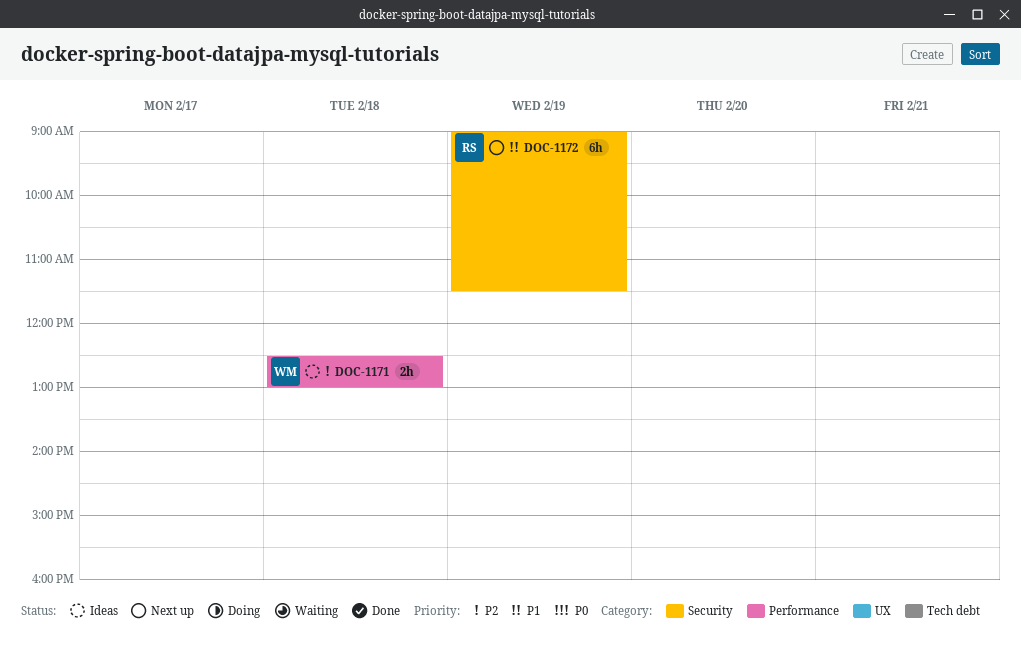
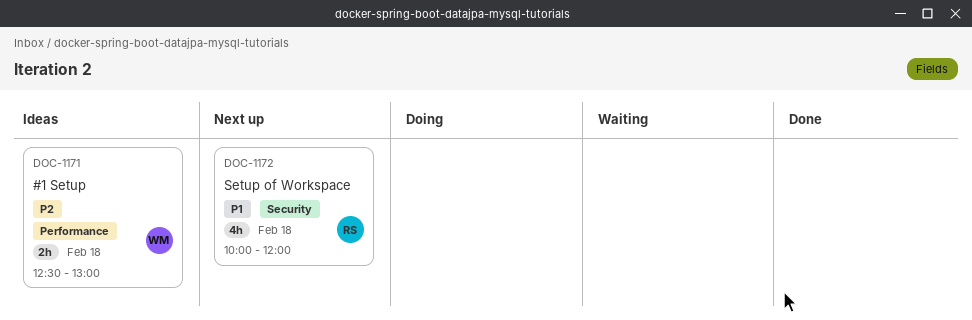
DOC-1172, estimate: 6h -> 4h
DOC-1172, day: Feb 19 -> Feb 18
DOC-1172, begins: 09:00 -> 10:00
DOC-1172, ends: 11:30 -> 12:00

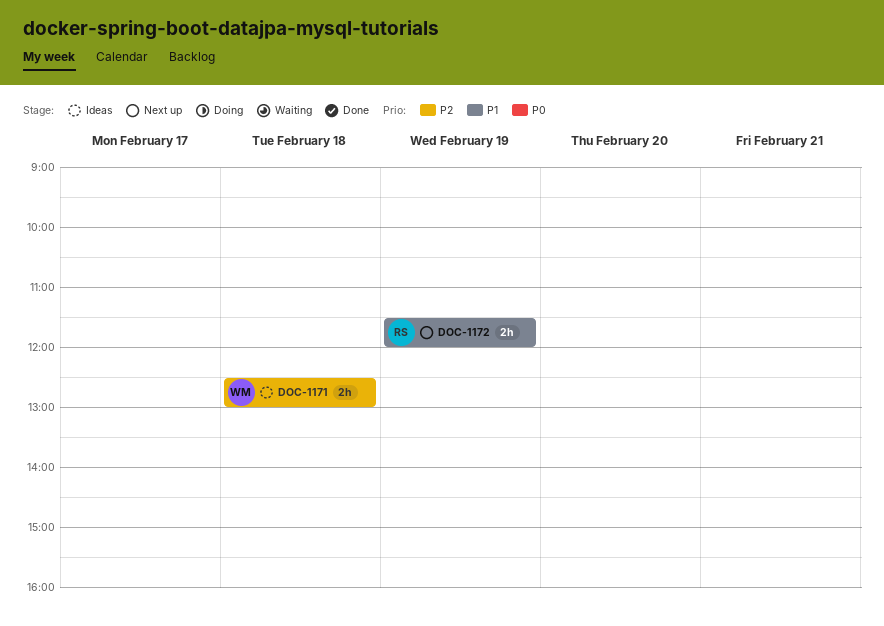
DOC-1172, estimate: 4h -> 2h
DOC-1172, day: Feb 18 -> Feb 19
DOC-1172, begins: 10:00 -> 11:30

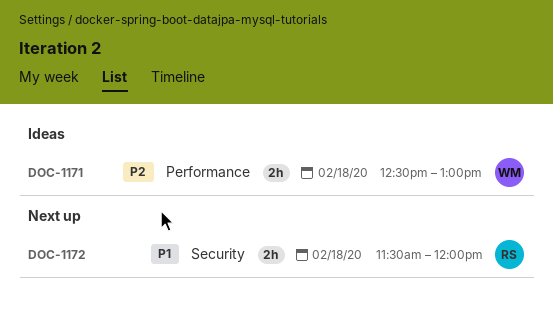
DOC-1172, day: Feb 19 -> Feb 18

